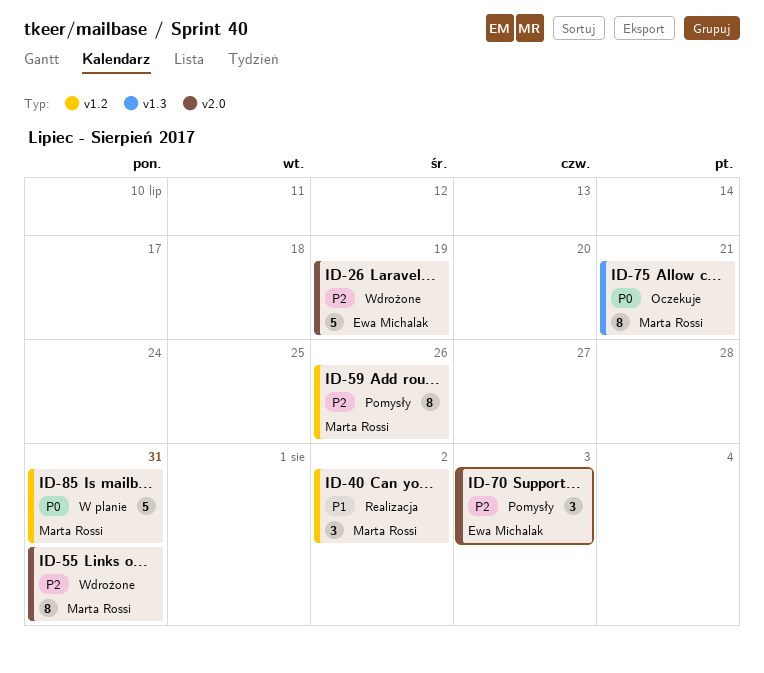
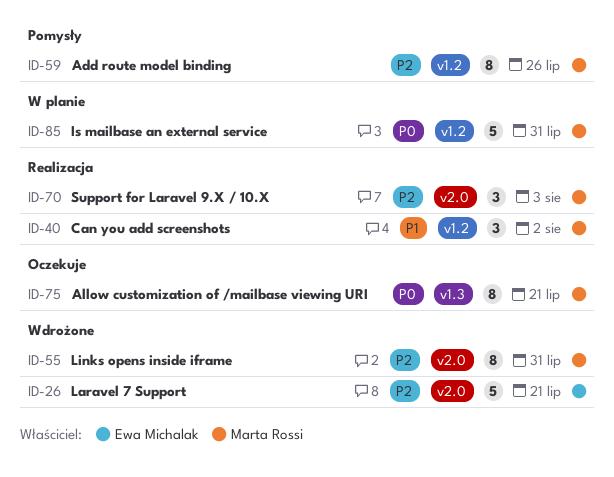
ID-26, due: Jul 19 -> Jul 21
ID-70, status: Pomysły -> Realizacja
ID-70, owner: Ewa Michalak -> Marta Rossi

